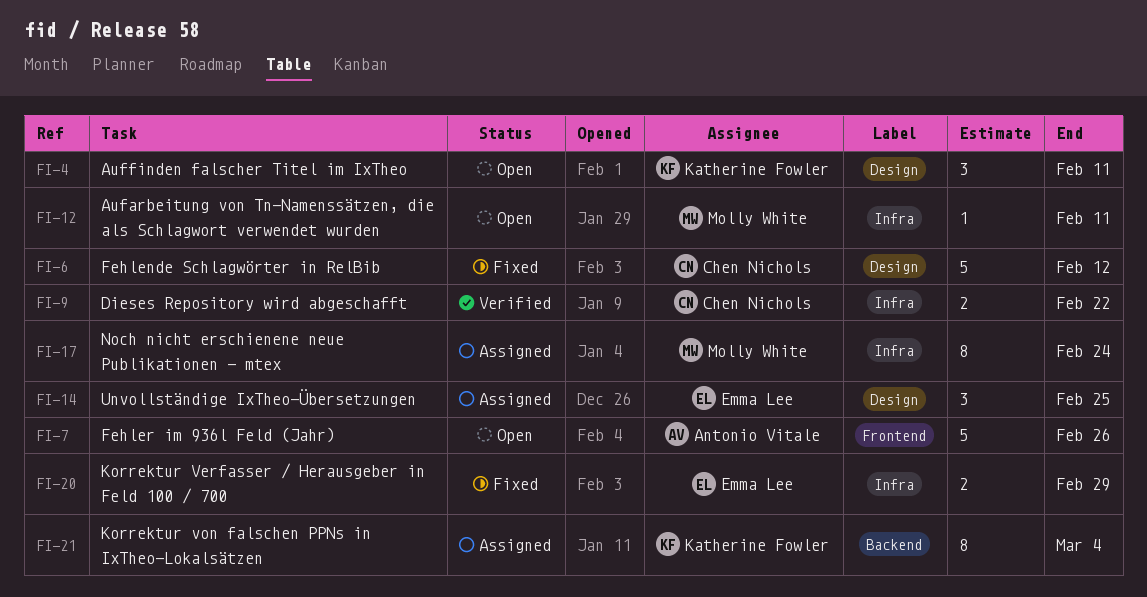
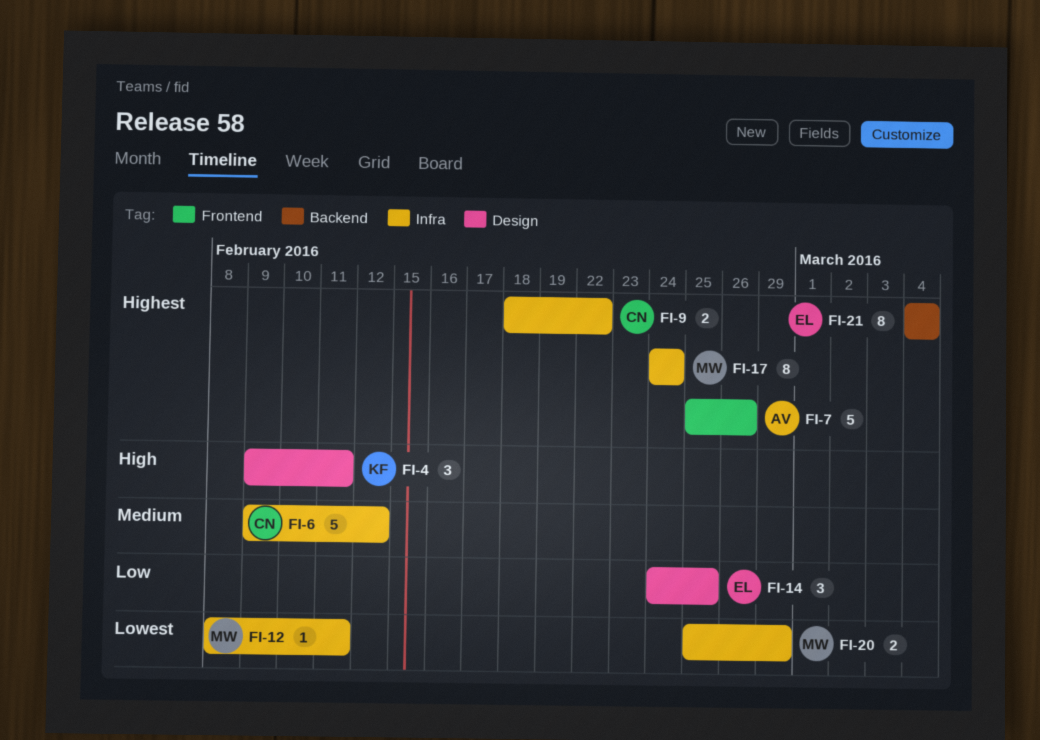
FI-6, label: Design -> Infra
FI-20, owner: Emma Lee -> Molly White
FI-21, owner: Katherine Fowler -> Emma Lee

